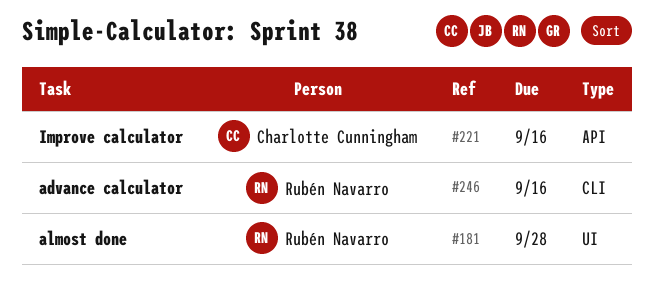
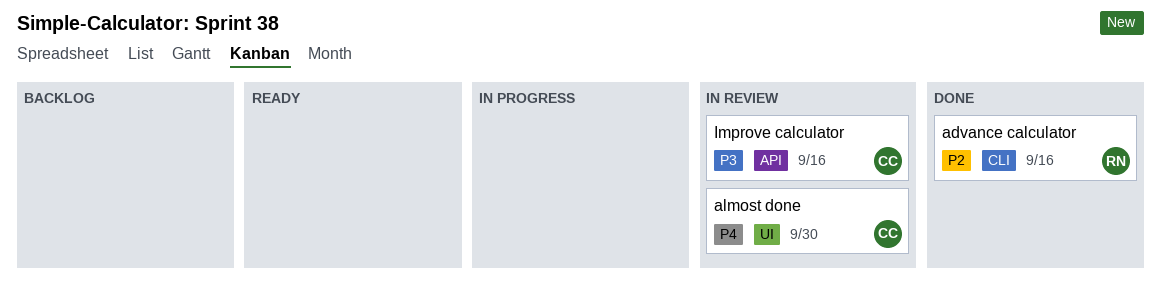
almost done, owner: Rubén Navarro -> Charlotte Cunningham
almost done, due: Sep 28 -> Sep 30

